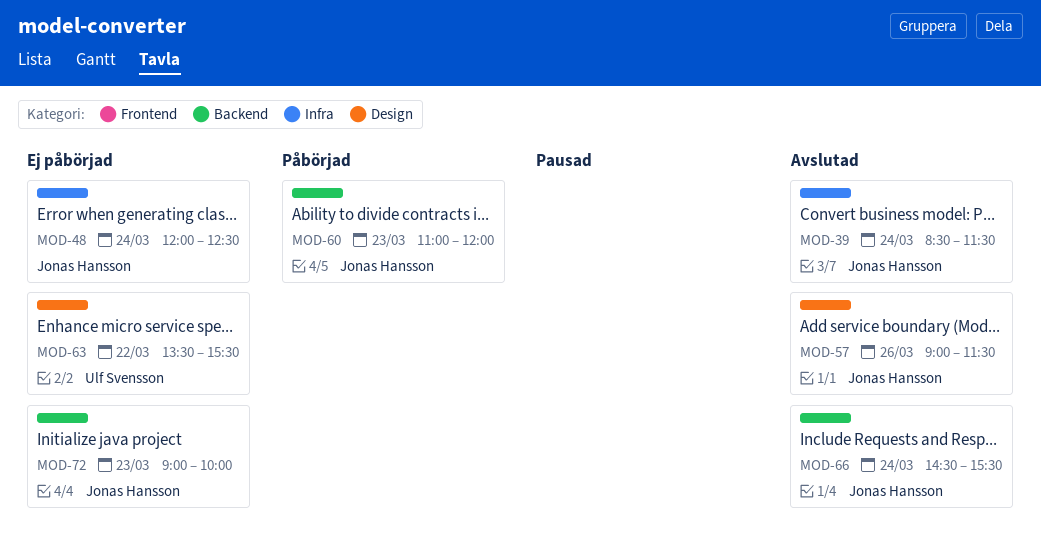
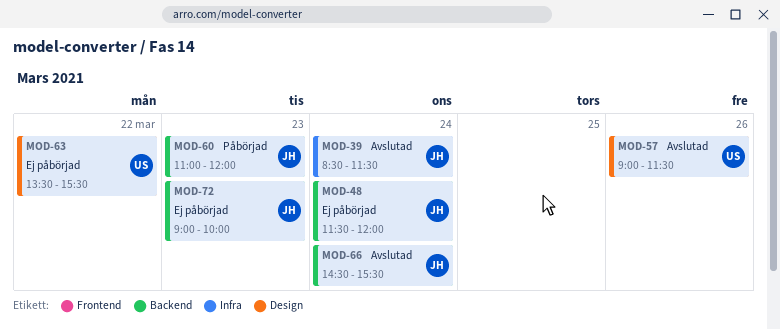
MOD-48, label: Infra -> Backend
MOD-48, begins: 12:00 -> 11:30
MOD-48, ends: 12:30 -> 12:00
MOD-57, owner: Jonas Hansson -> Ulf Svensson

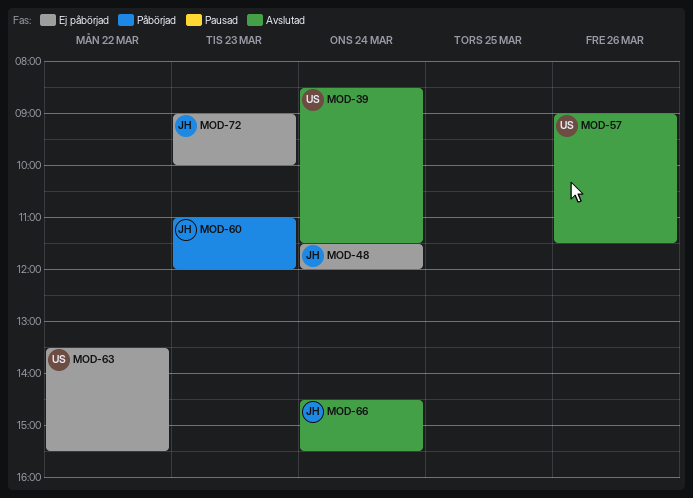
MOD-39, owner: JH -> US

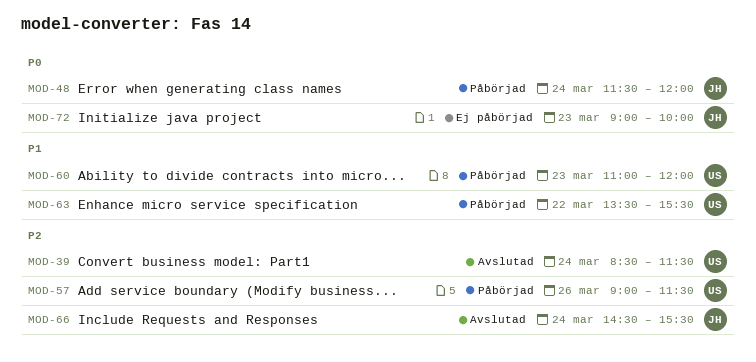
MOD-48, status: Ej påbörjad -> Påbörjad
MOD-57, status: Avslutad -> Påbörjad
MOD-60, owner: JH -> US
MOD-63, status: Ej påbörjad -> Påbörjad

